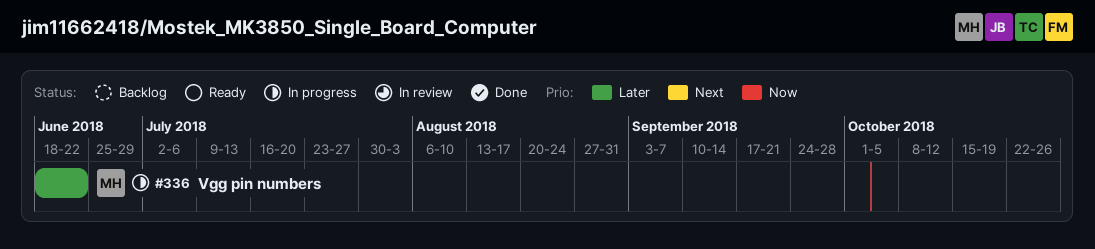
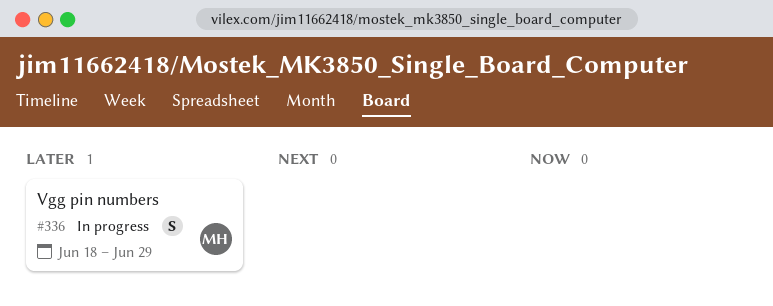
#336, due: Jun 22 -> Jun 29

